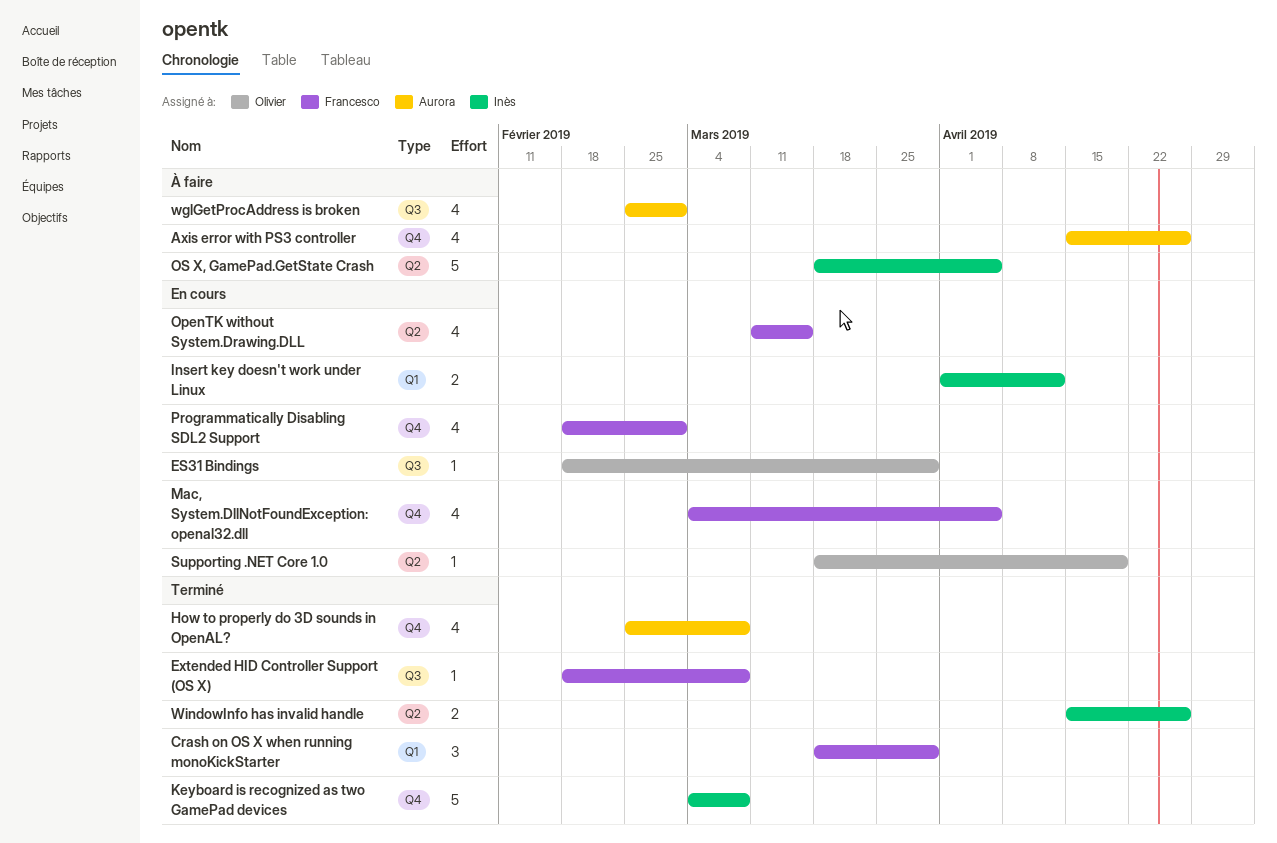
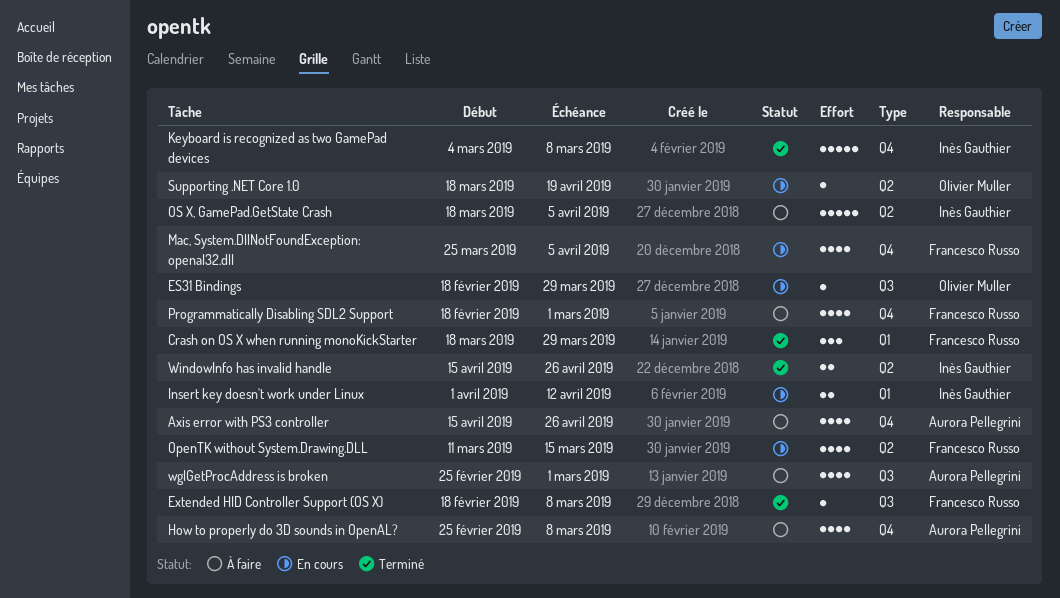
How to properly do 3D sounds in OpenAL?, status: Terminé -> À faire
Mac, System.DllNotFoundException: openal32.dll, start: Mar 4 -> Mar 25
Programmatically Disabling SDL2 Support, status: En cours -> À faire

